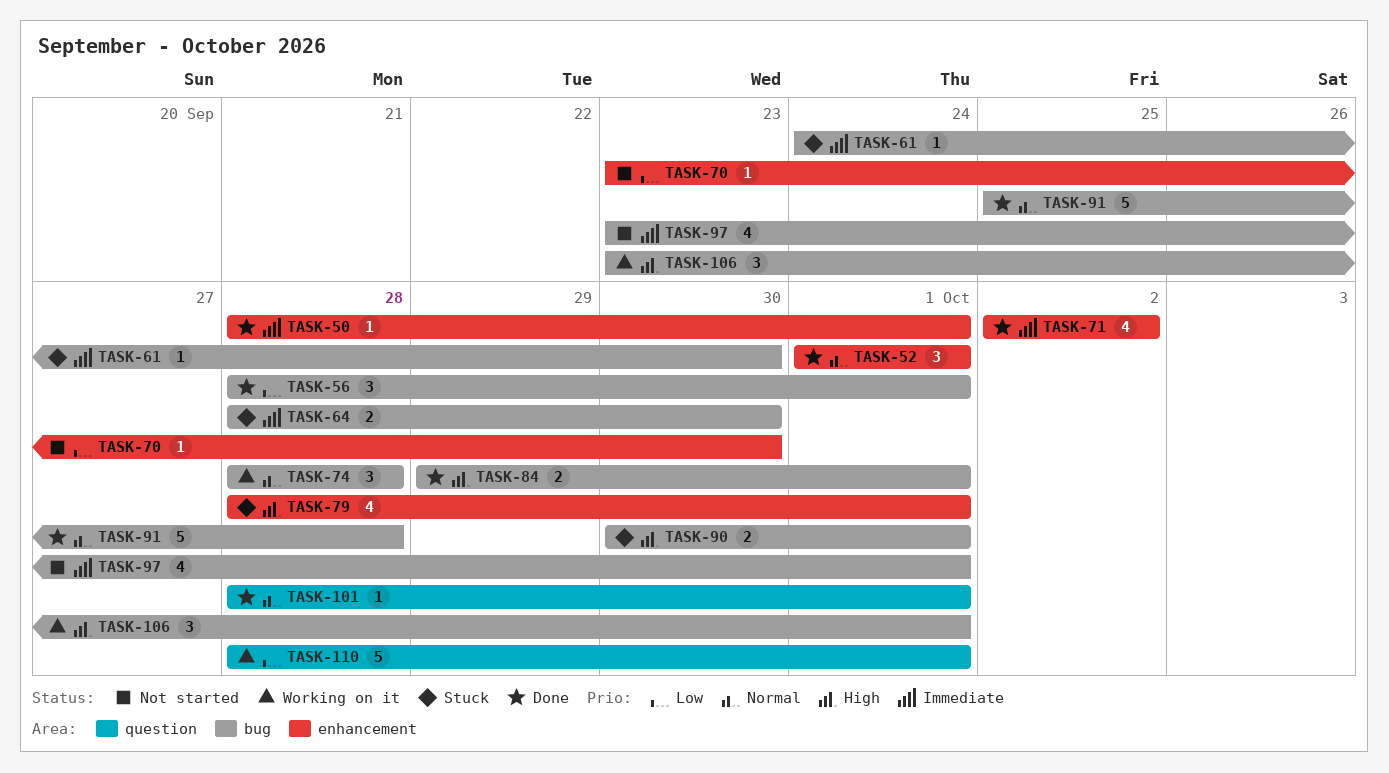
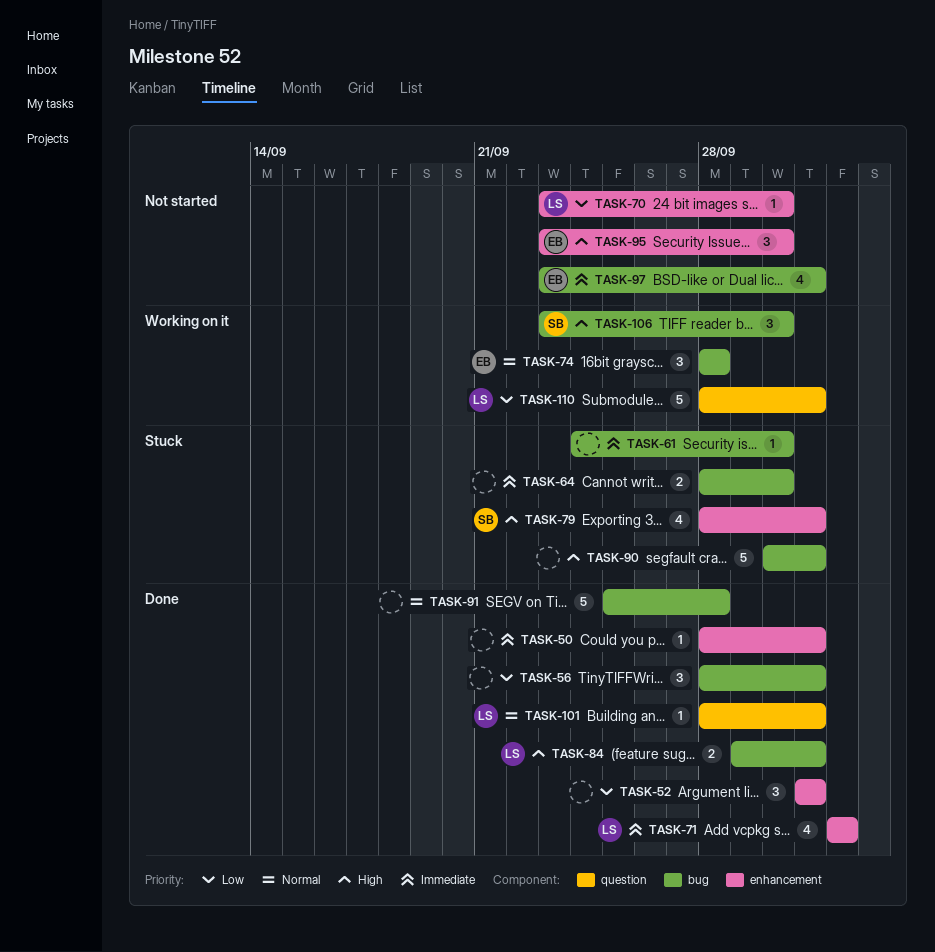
TASK-52, priority: Normal -> Low
TASK-90, estimate: 2 -> 5
TASK-95: none -> present
TASK-106, due: Oct 1 -> Sep 30

